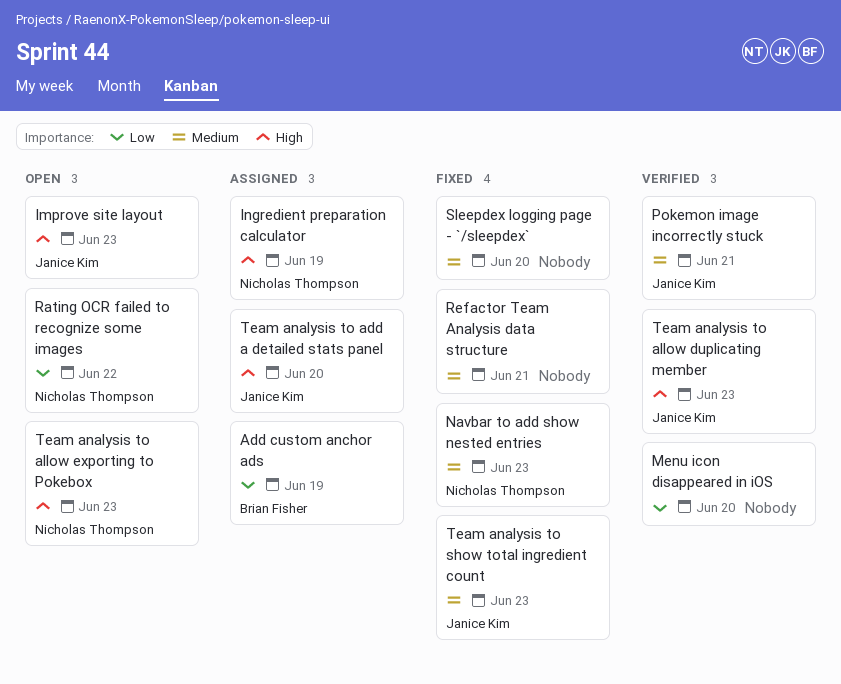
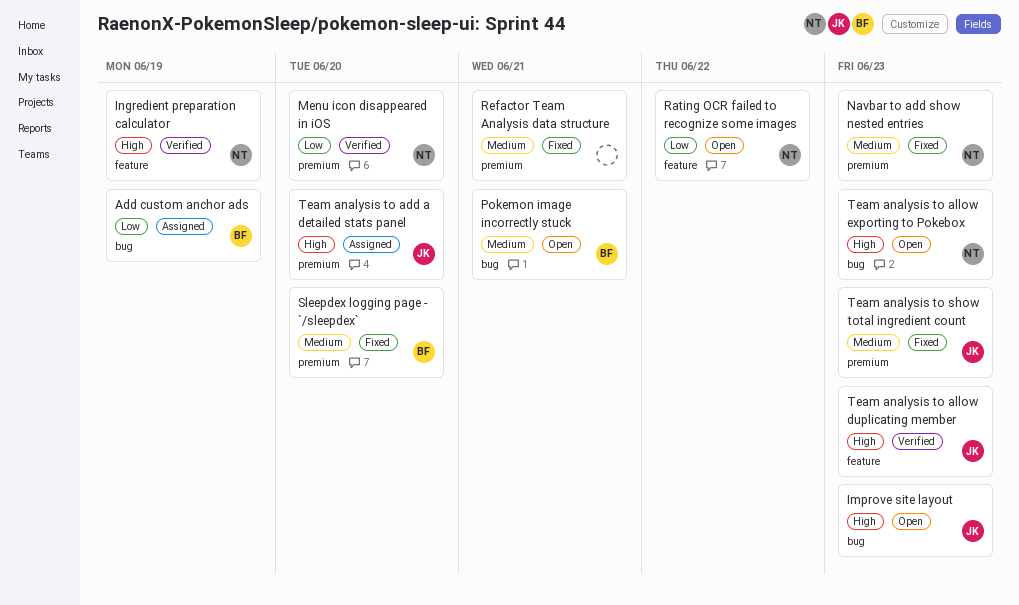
Ingredient preparation calculator, status: Assigned -> Verified
Menu icon disappeared in iOS, owner: none -> Nicholas Thompson
Pokemon image incorrectly stuck, status: Verified -> Open
Pokemon image incorrectly stuck, owner: Janice Kim -> Brian Fisher
Sleepdex logging page - `/sleepdex`, owner: none -> Brian Fisher

